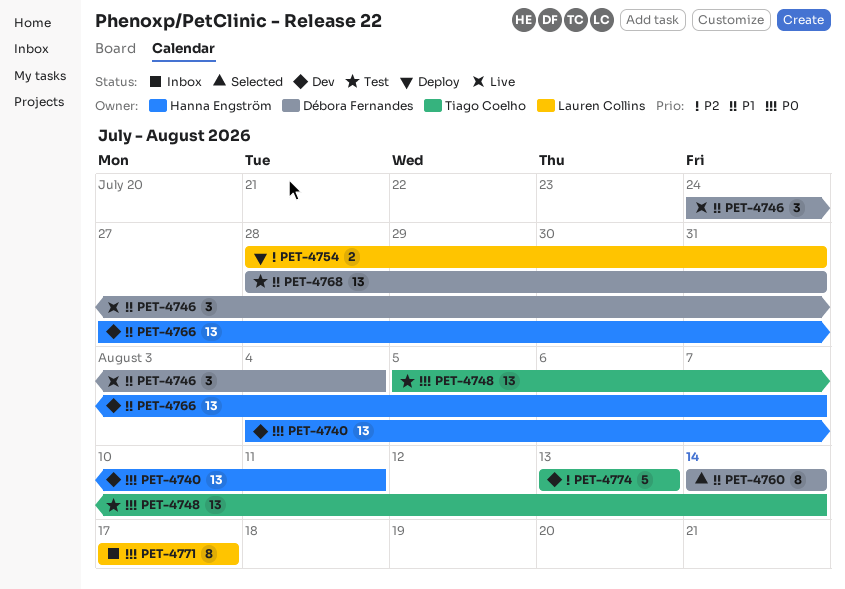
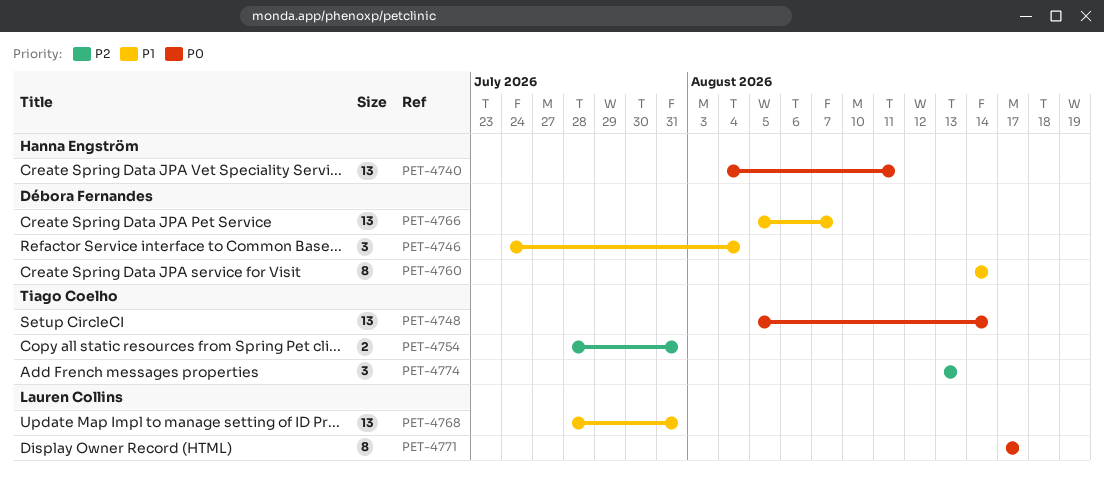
PET-4754, owner: Lauren Collins -> Tiago Coelho
PET-4766, owner: Hanna Engström -> Débora Fernandes
PET-4766, start: Jul 27 -> Aug 5
PET-4768, owner: Débora Fernandes -> Lauren Collins
PET-4774, estimate: 5 -> 3

